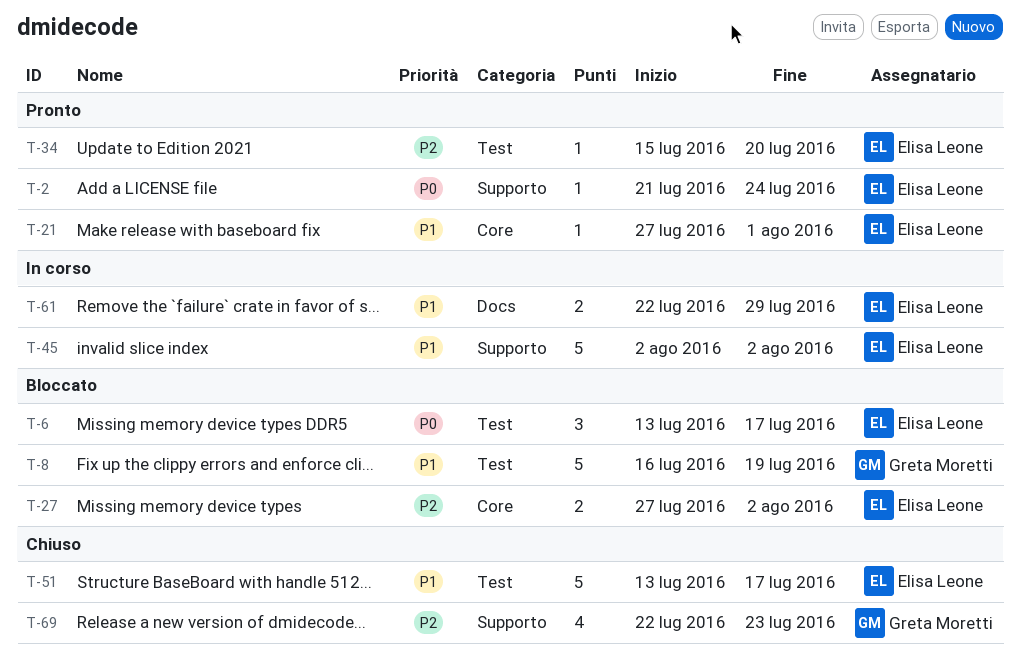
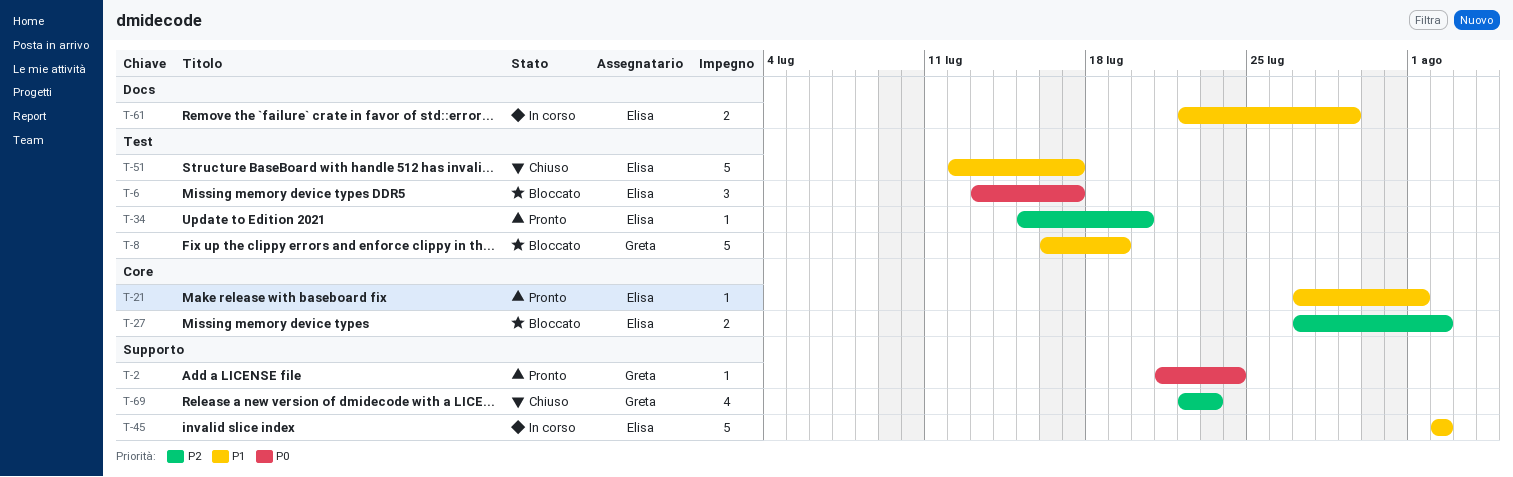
T-2, owner: Elisa Leone -> Greta Moretti
T-51, start: Jul 13 -> Jul 12

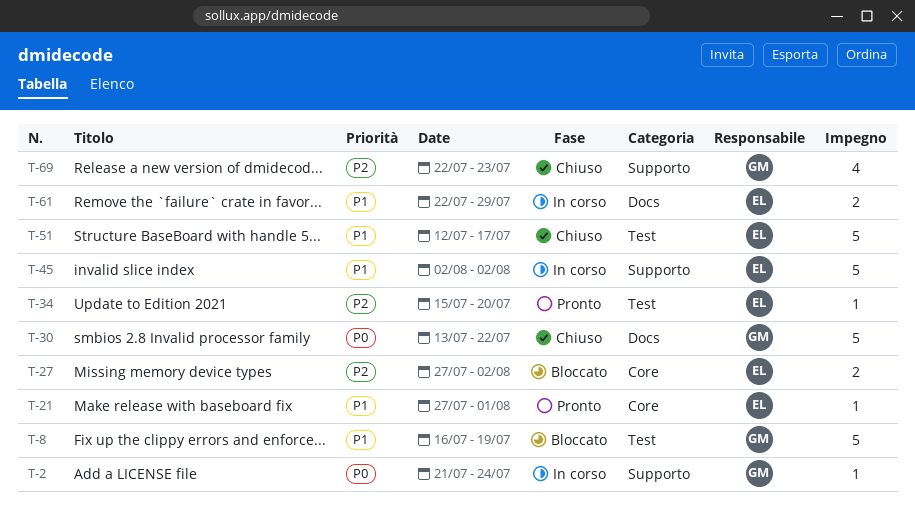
T-2, status: Pronto -> In corso
T-6: present -> none
T-30: none -> present

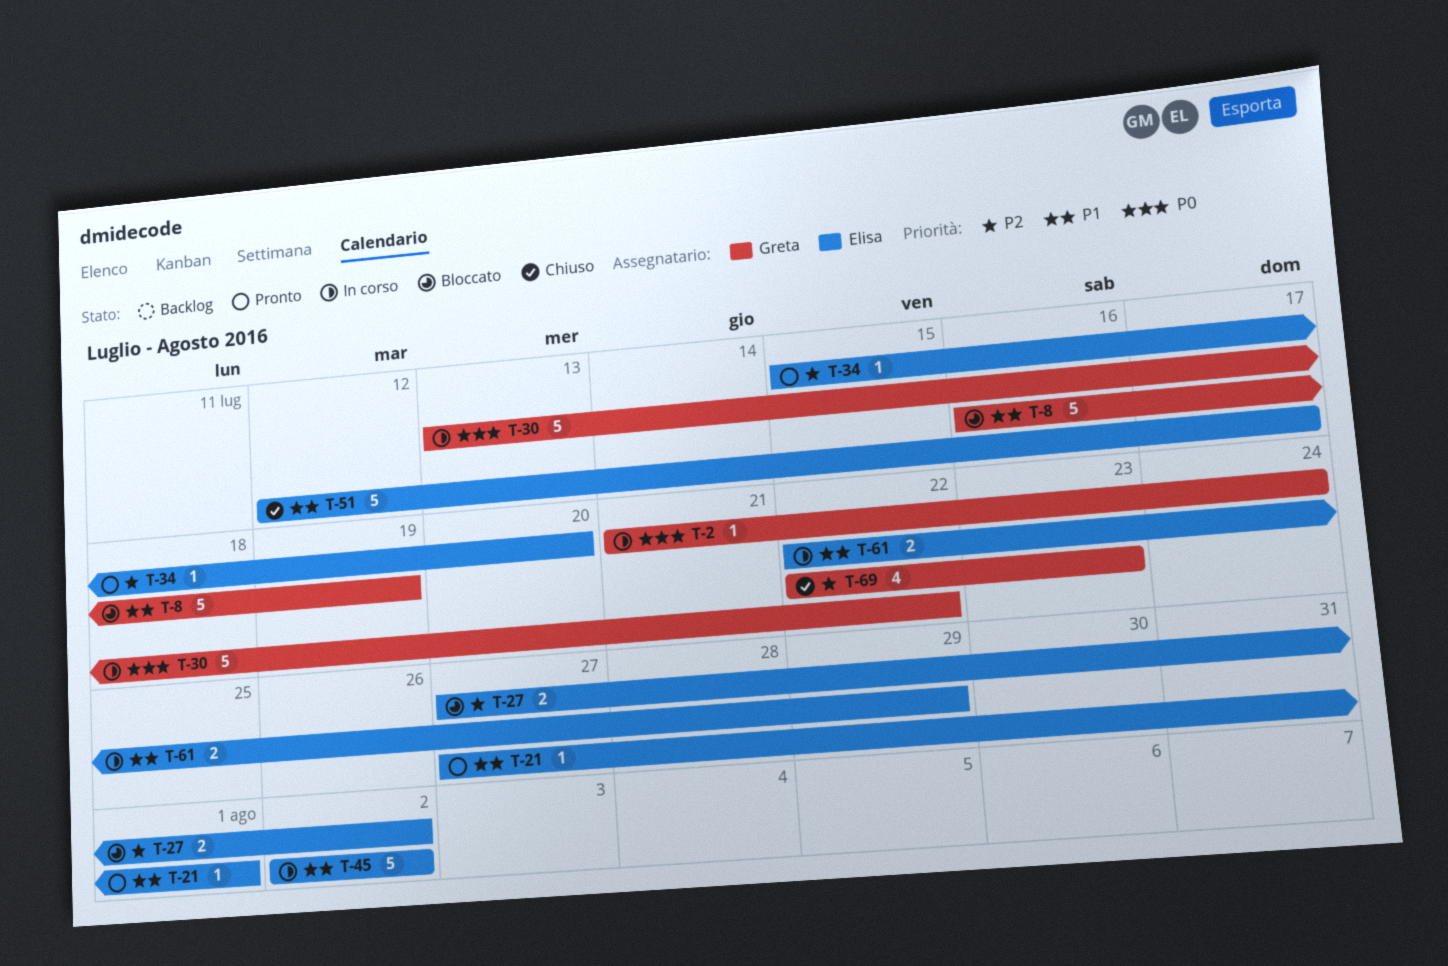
T-30, status: Chiuso -> In corso

